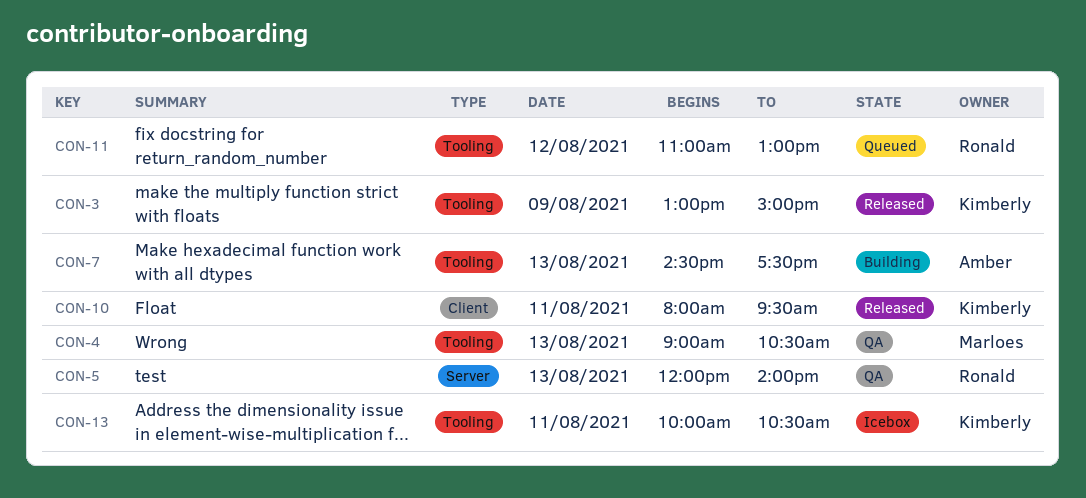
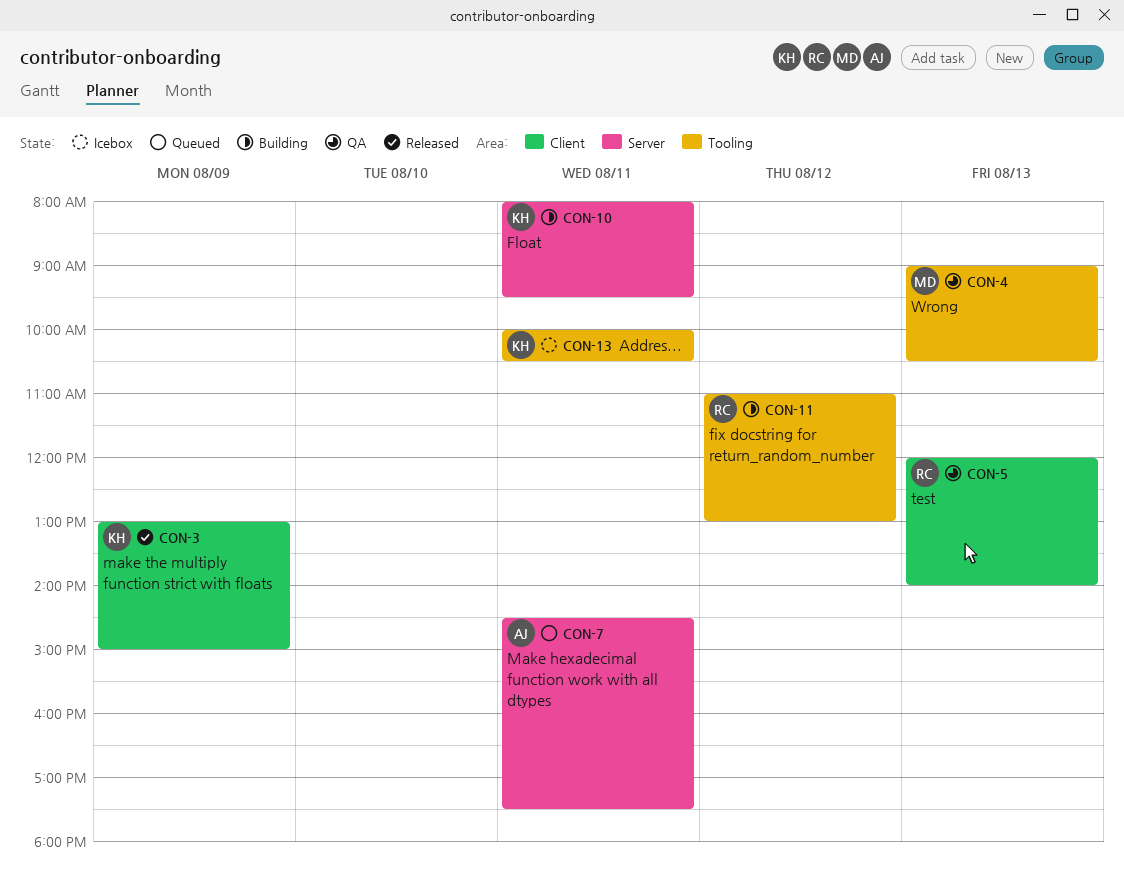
CON-3, label: Tooling -> Client
CON-5, label: Server -> Client
CON-7, status: Building -> Queued
CON-7, label: Tooling -> Server
CON-7, day: Aug 13 -> Aug 11
CON-10, status: Released -> Building
CON-10, label: Client -> Server
CON-11, status: Queued -> Building

